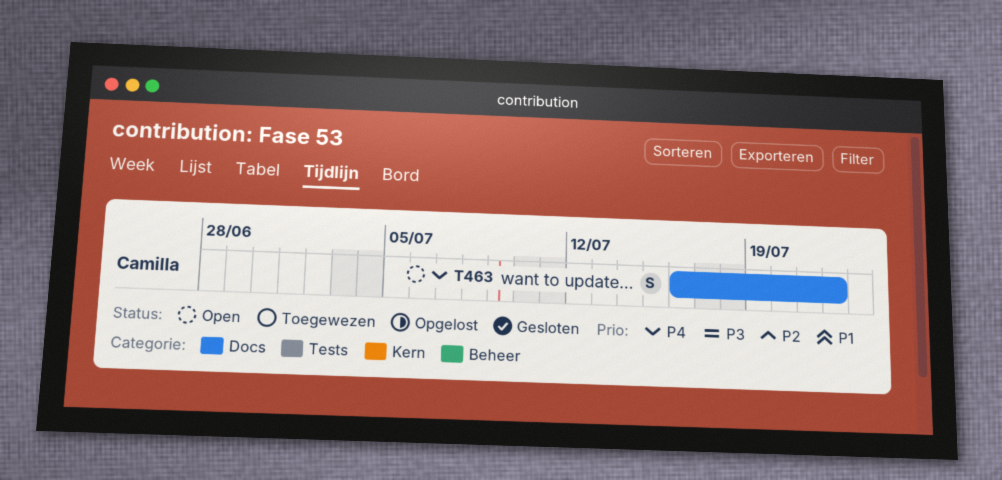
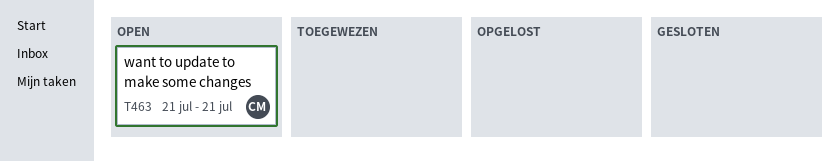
T463, start: Jul 16 -> Jul 21
T463, due: Jul 22 -> Jul 21

